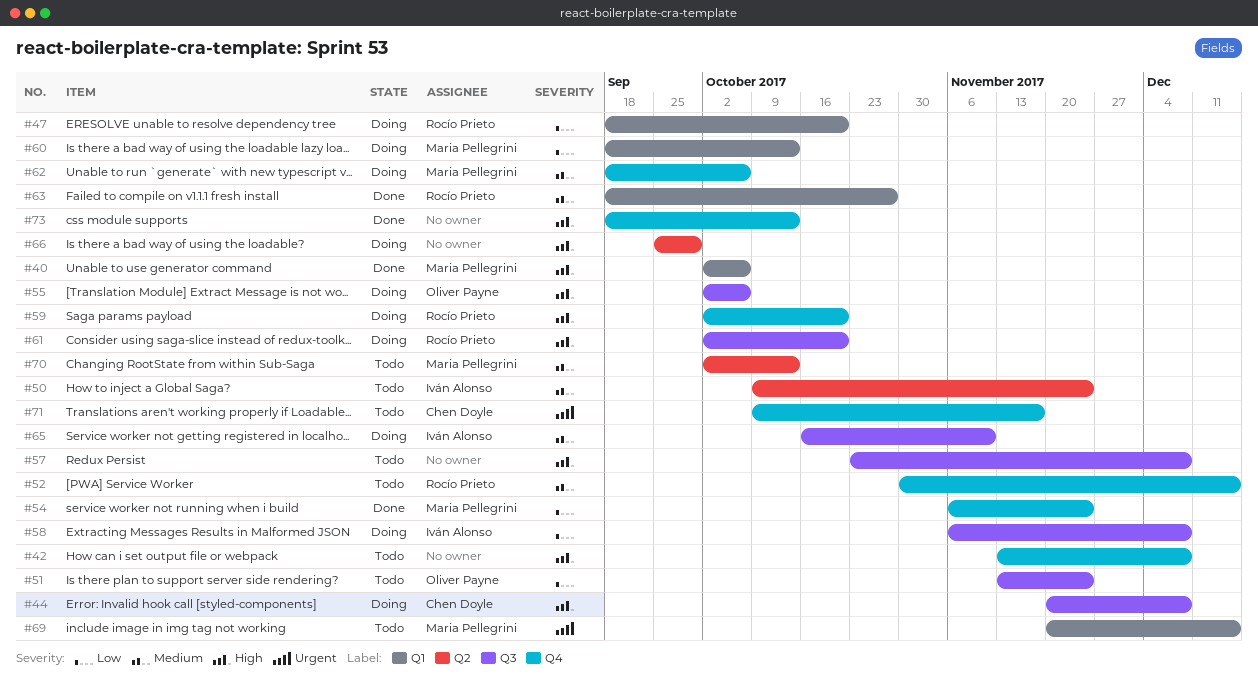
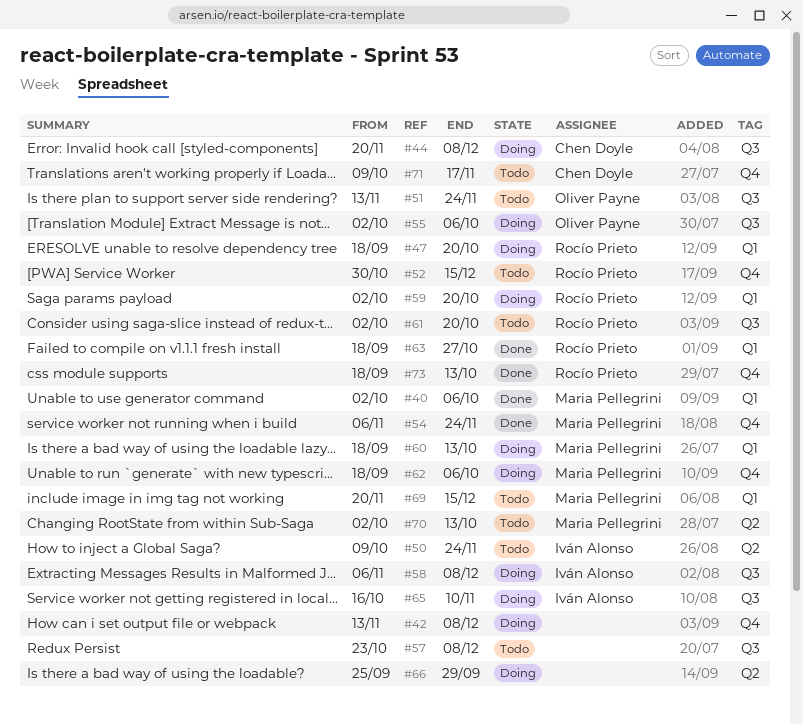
#42, status: Todo -> Doing
#59, label: Q4 -> Q1
#61, status: Doing -> Todo
#73, owner: none -> Rocío Prieto

